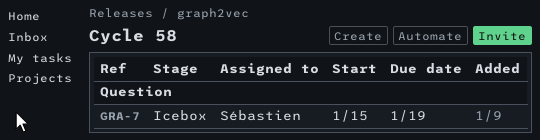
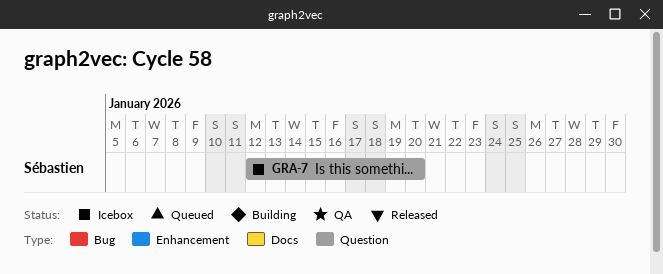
GRA-7, start: Jan 15 -> Jan 12
GRA-7, due: Jan 19 -> Jan 20

